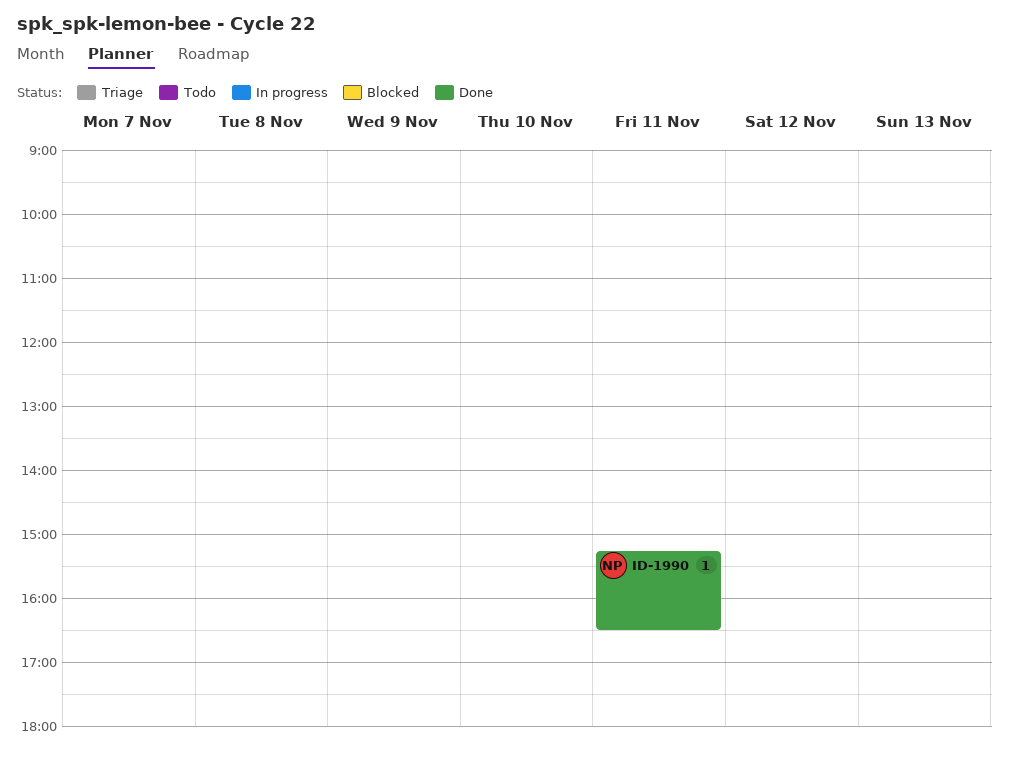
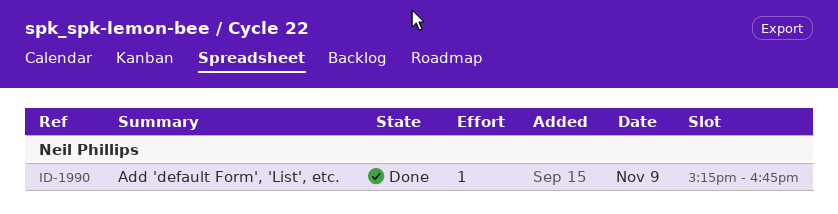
ID-1990, day: Nov 11 -> Nov 9
ID-1990, ends: 16:30 -> 16:45

